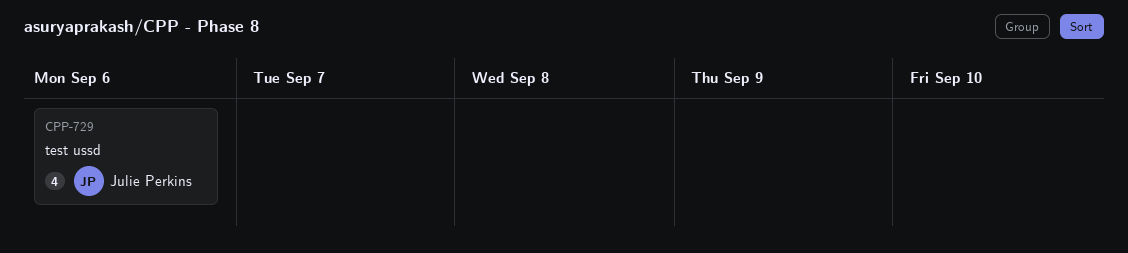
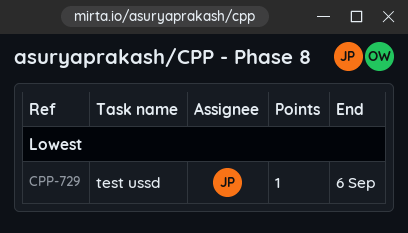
CPP-729, estimate: 4 -> 1

